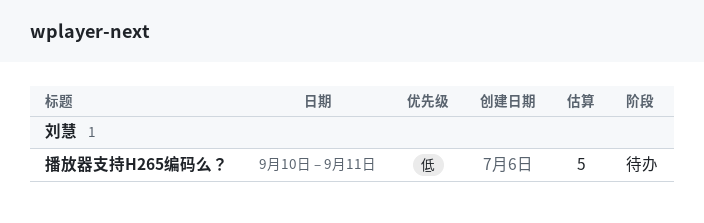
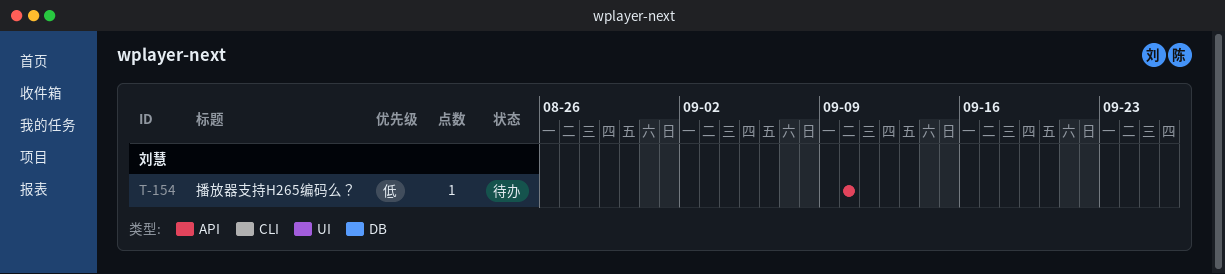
播放器支持H265编码么？, estimate: 5 -> 1
播放器支持H265编码么？, due: Sep 11 -> Sep 10

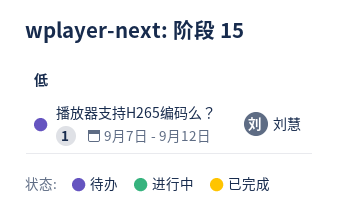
播放器支持H265编码么？, start: Sep 10 -> Sep 7
播放器支持H265编码么？, due: Sep 10 -> Sep 12

